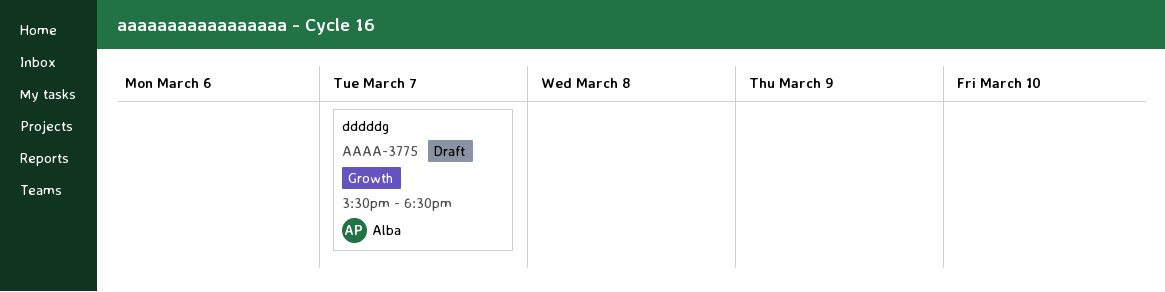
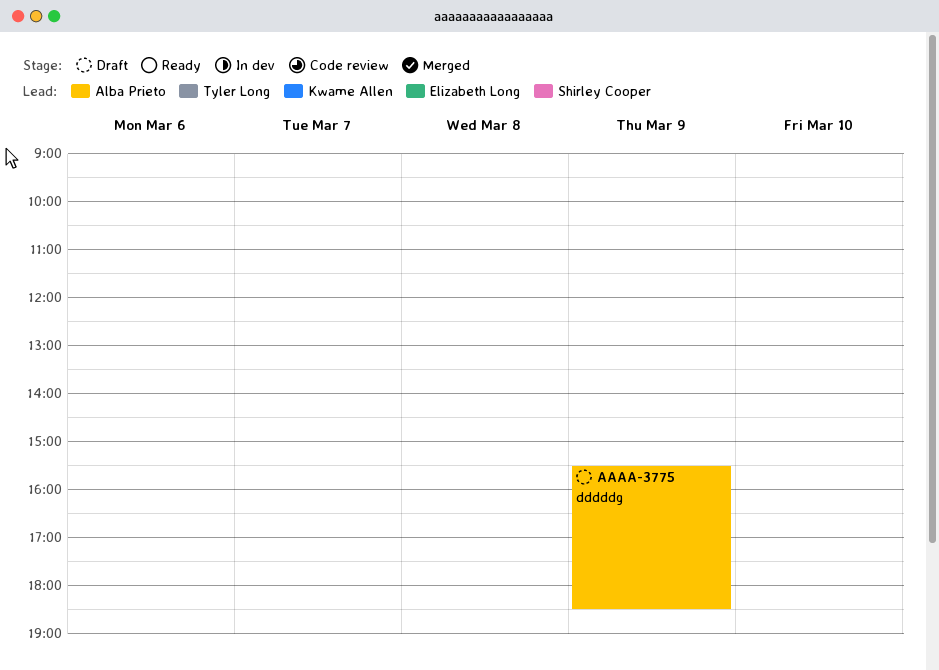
AAAA-3775, day: Mar 7 -> Mar 9

